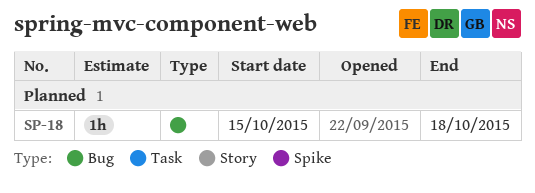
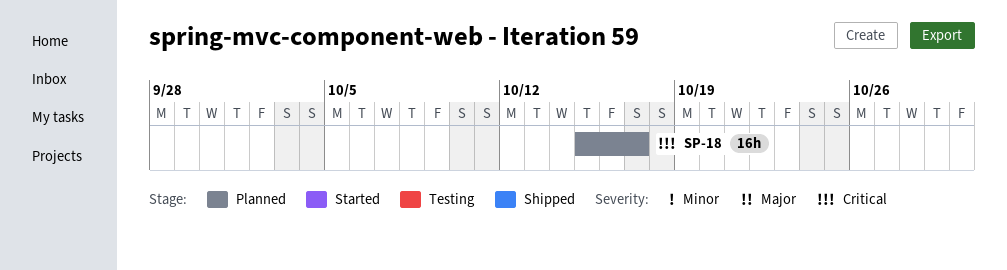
SP-18, estimate: 1h -> 16h
SP-18, due: Oct 18 -> Oct 17

